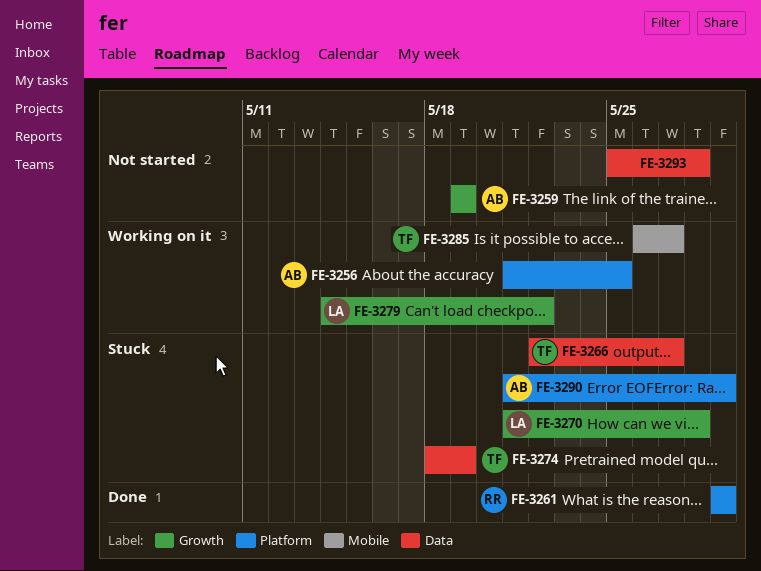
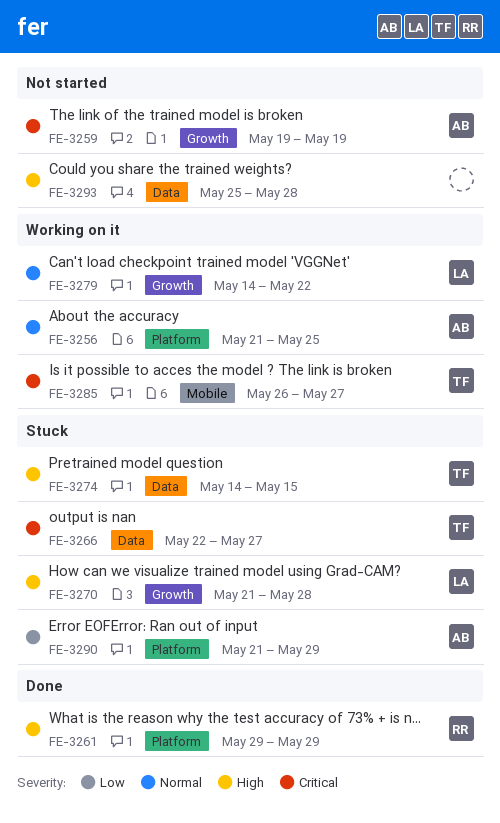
FE-3274, start: May 18 -> May 14
FE-3274, due: May 19 -> May 15

